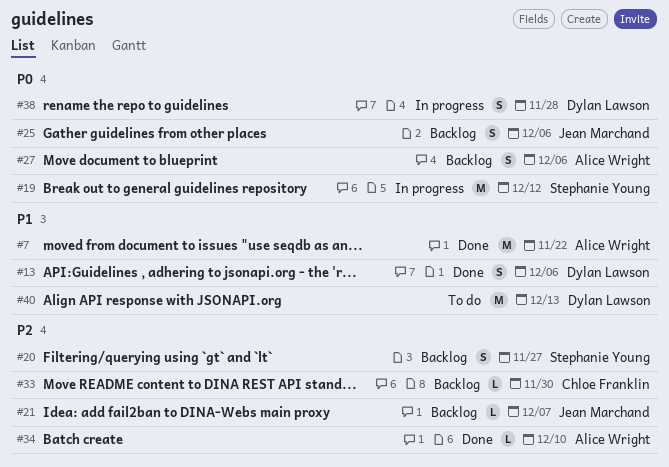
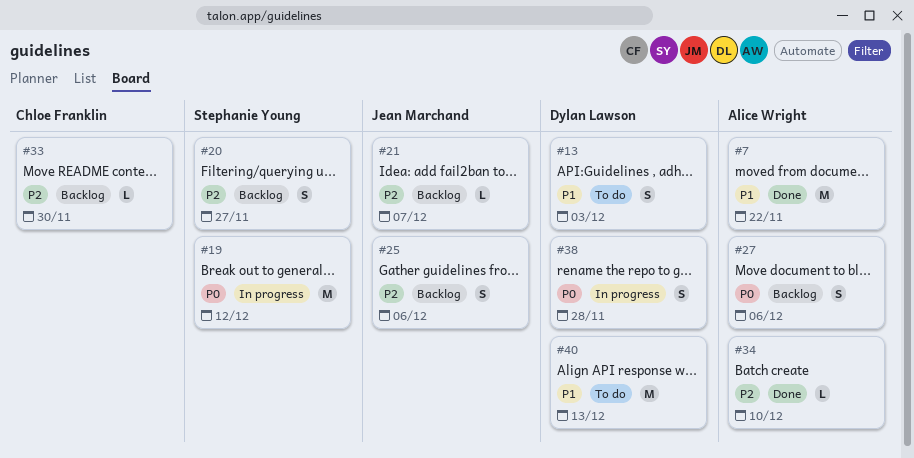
#13, status: Done -> To do
#13, due: Dec 6 -> Dec 3
#25, priority: P0 -> P2

